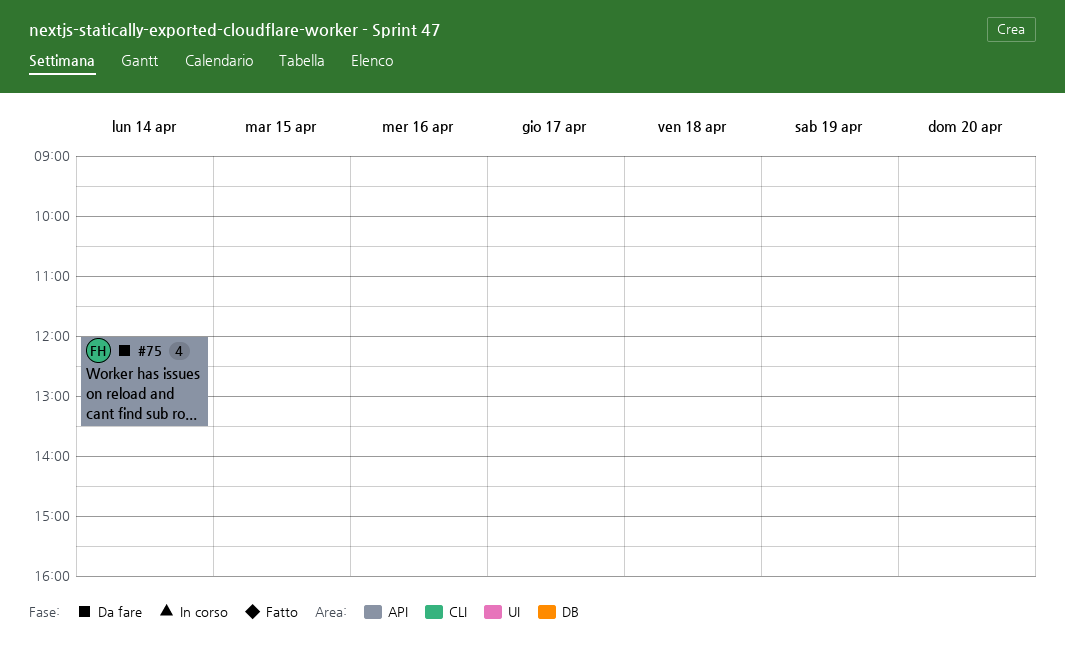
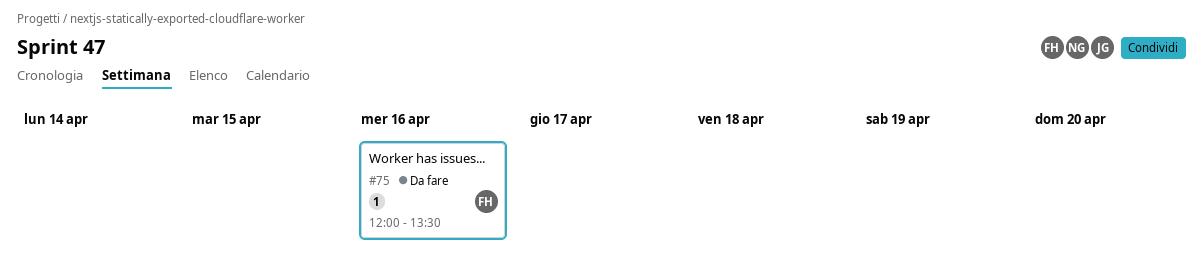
#75, estimate: 4 -> 1
#75, day: Apr 14 -> Apr 16

